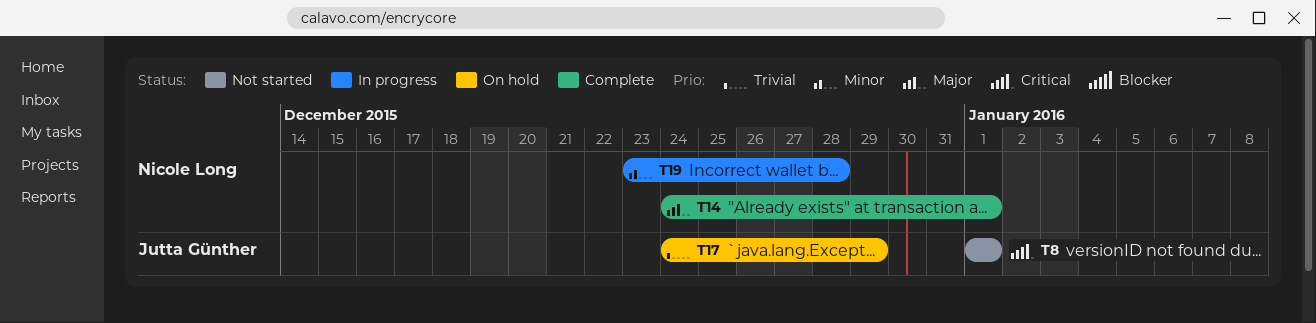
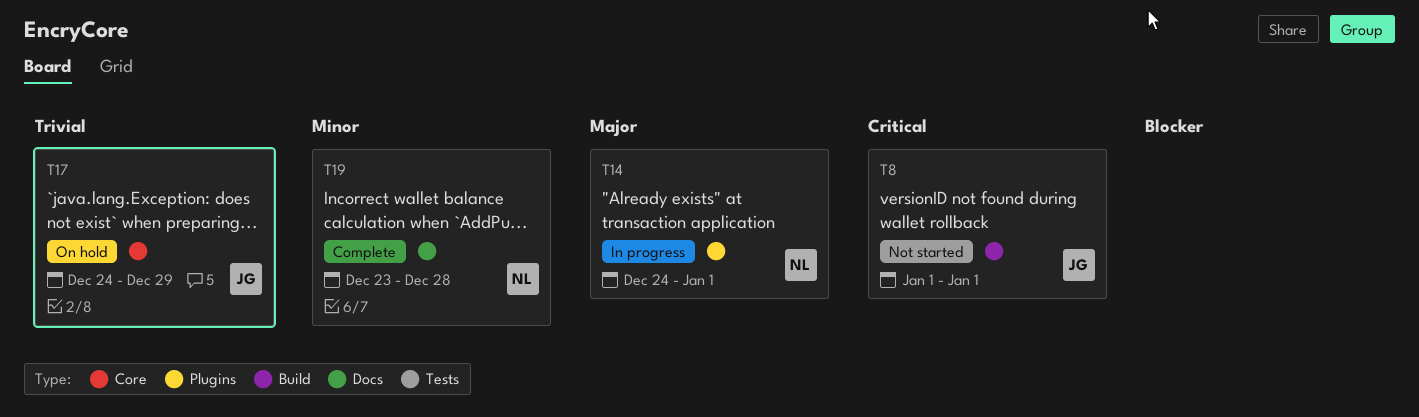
T14, status: Complete -> In progress
T19, status: In progress -> Complete

